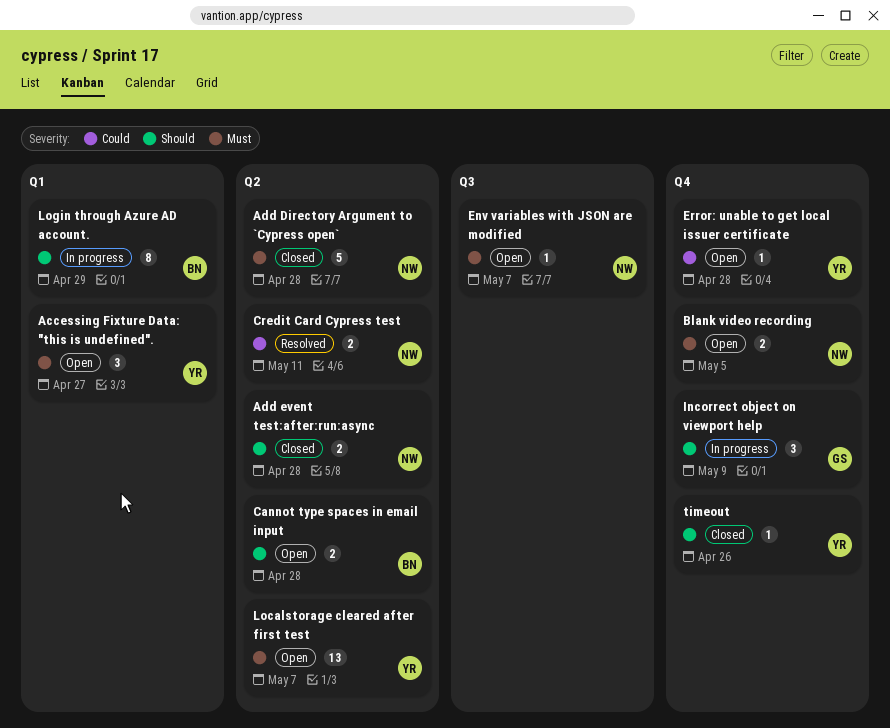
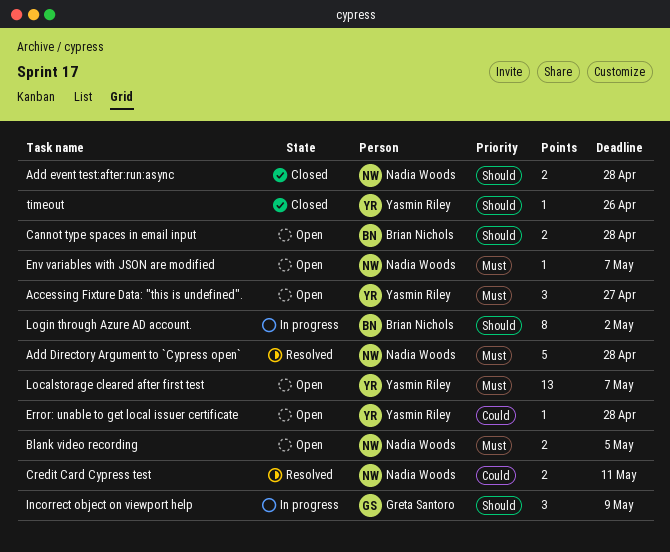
Add Directory Argument to `Cypress open`, status: Closed -> Resolved
Login through Azure AD account., due: Apr 29 -> May 2

